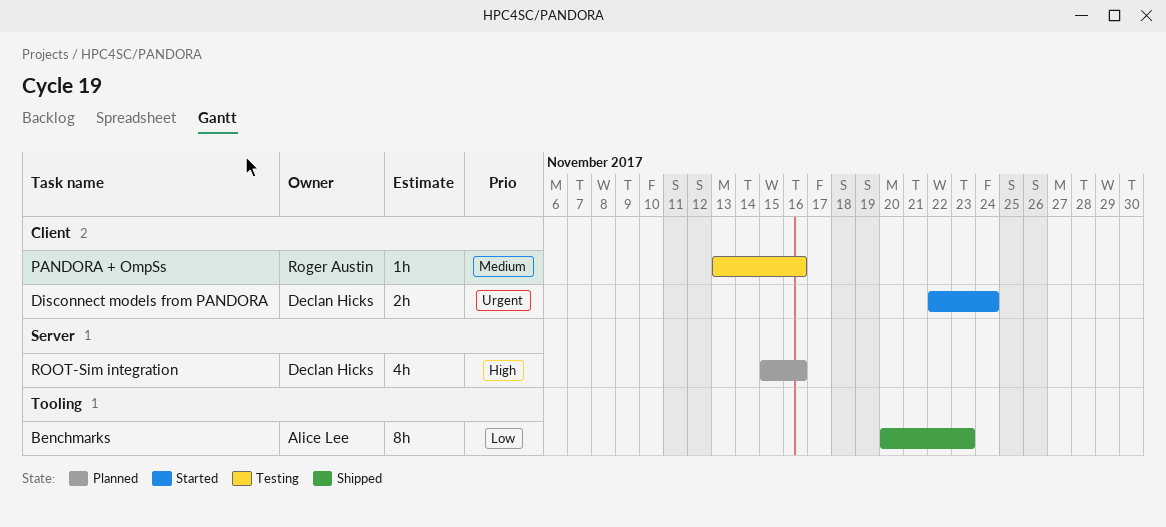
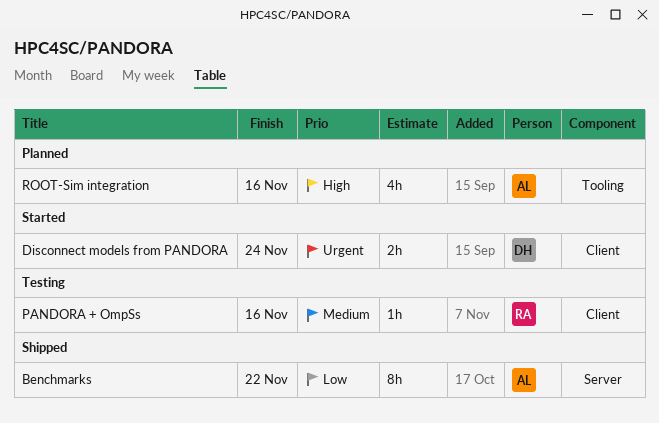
Benchmarks, label: Tooling -> Server
Benchmarks, due: Nov 23 -> Nov 22
ROOT-Sim integration, owner: Declan Hicks -> Alice Lee
ROOT-Sim integration, label: Server -> Tooling

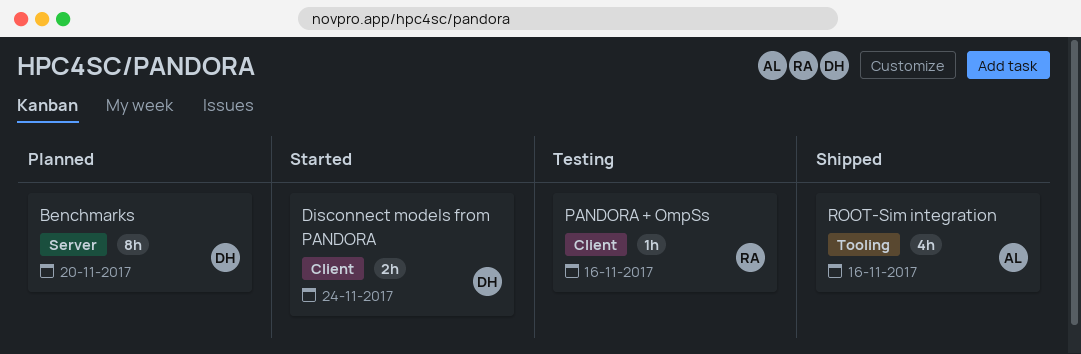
Benchmarks, status: Shipped -> Planned
Benchmarks, owner: AL -> DH
Benchmarks, due: Nov 22 -> Nov 20
ROOT-Sim integration, status: Planned -> Shipped

